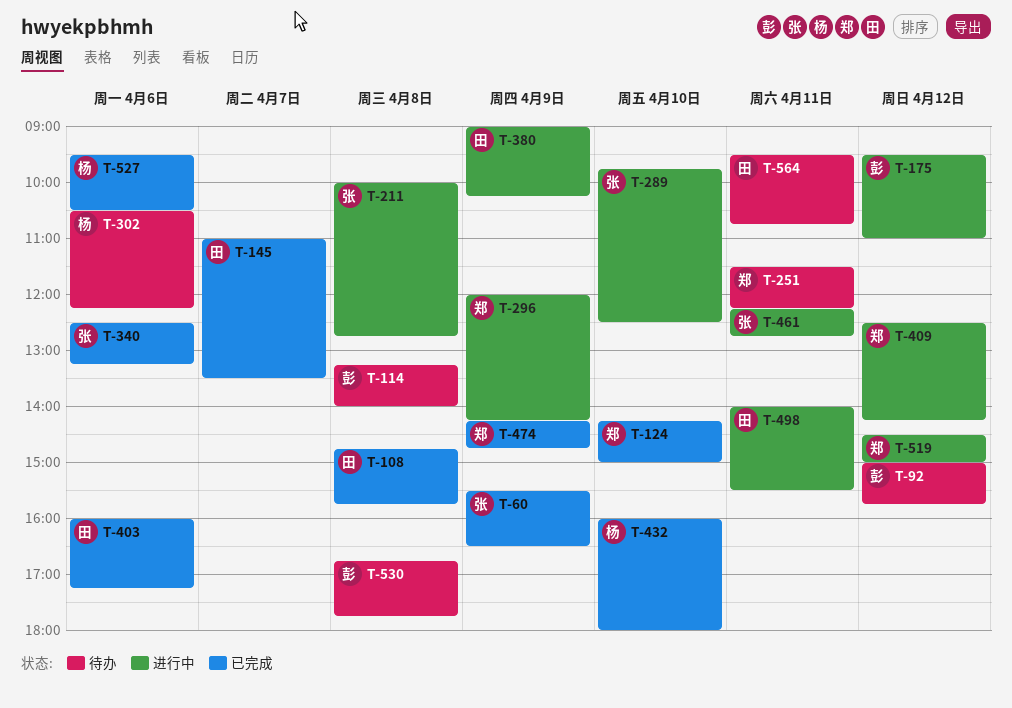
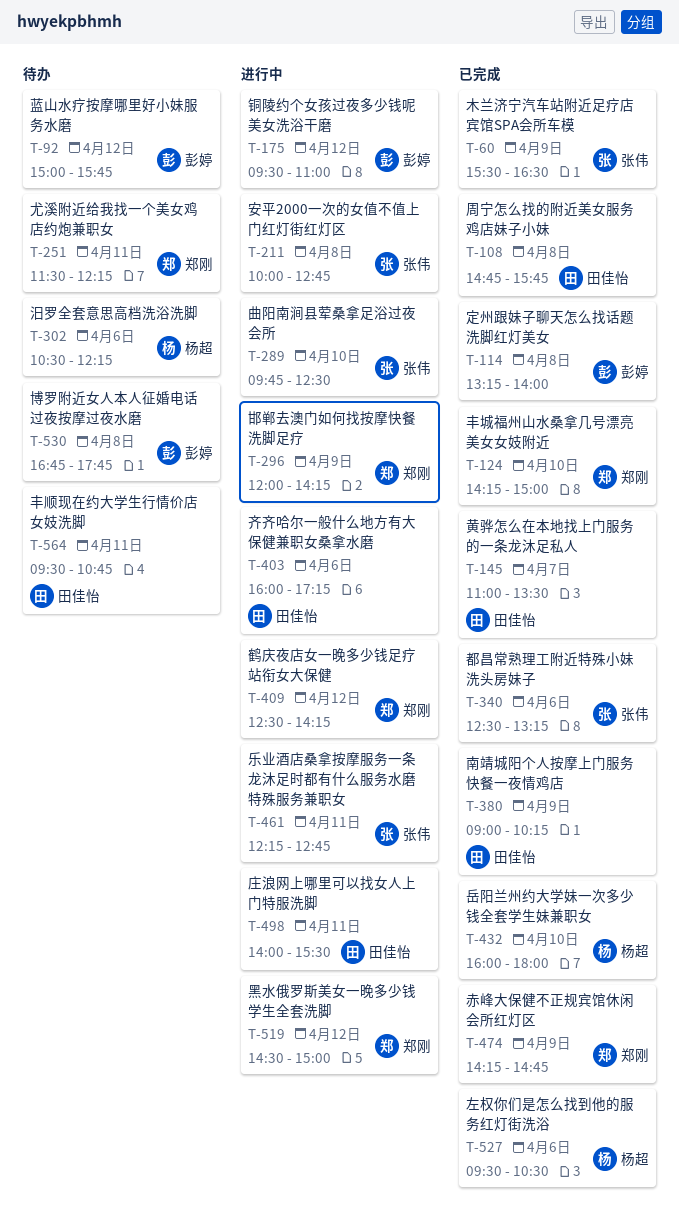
T-114, status: 待办 -> 已完成
T-380, status: 进行中 -> 已完成
T-403, status: 已完成 -> 进行中

